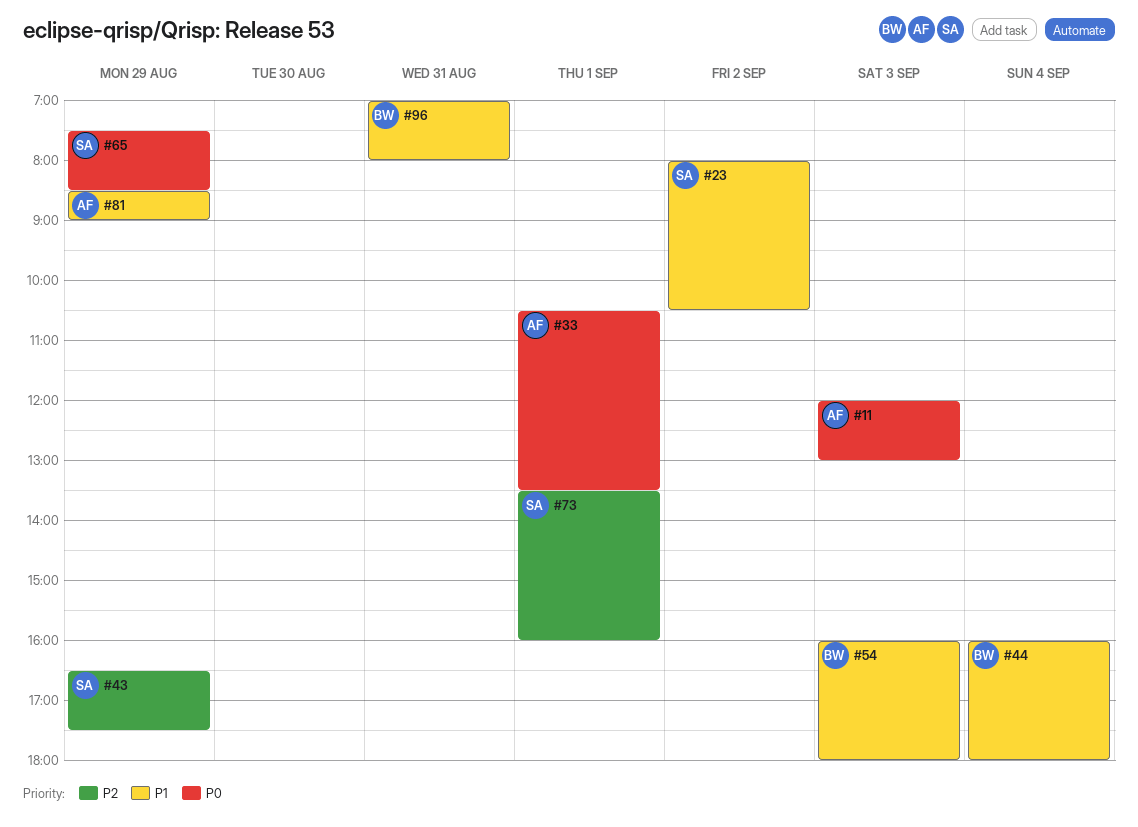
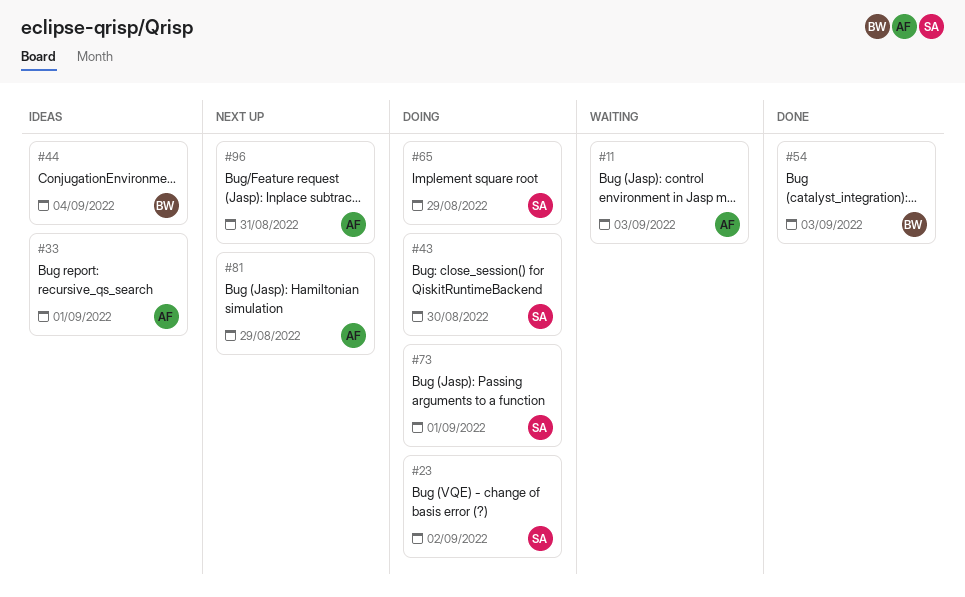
#43, day: Aug 29 -> Aug 30
#96, owner: BW -> AF

